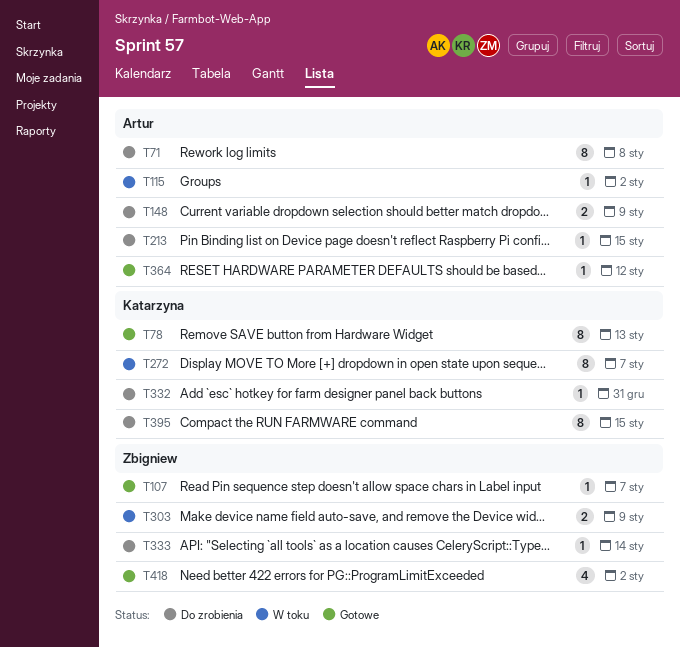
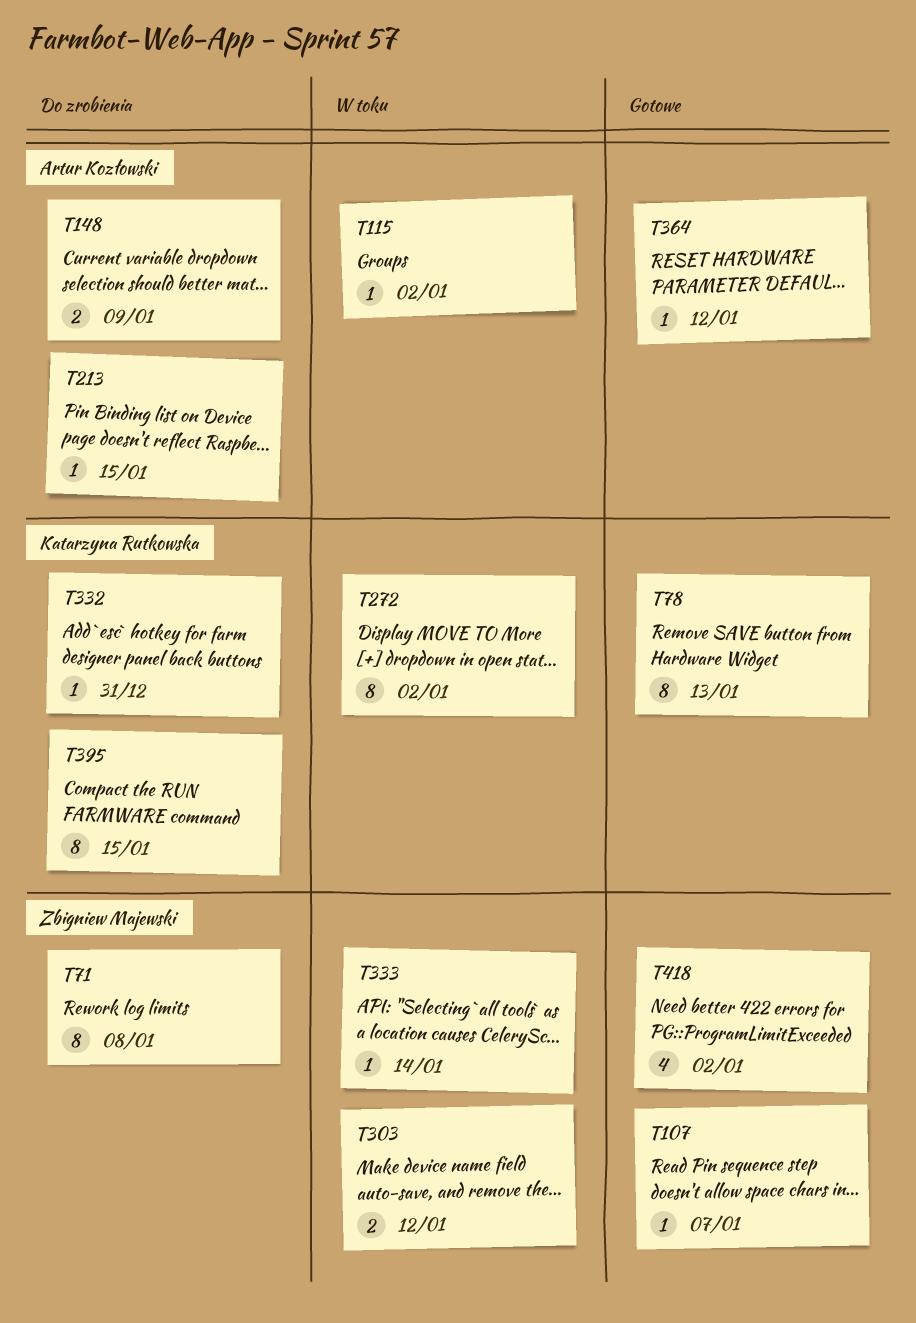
T71, owner: Artur Kozłowski -> Zbigniew Majewski
T272, due: Jan 7 -> Jan 2
T303, due: Jan 9 -> Jan 12
T333, status: Do zrobienia -> W toku

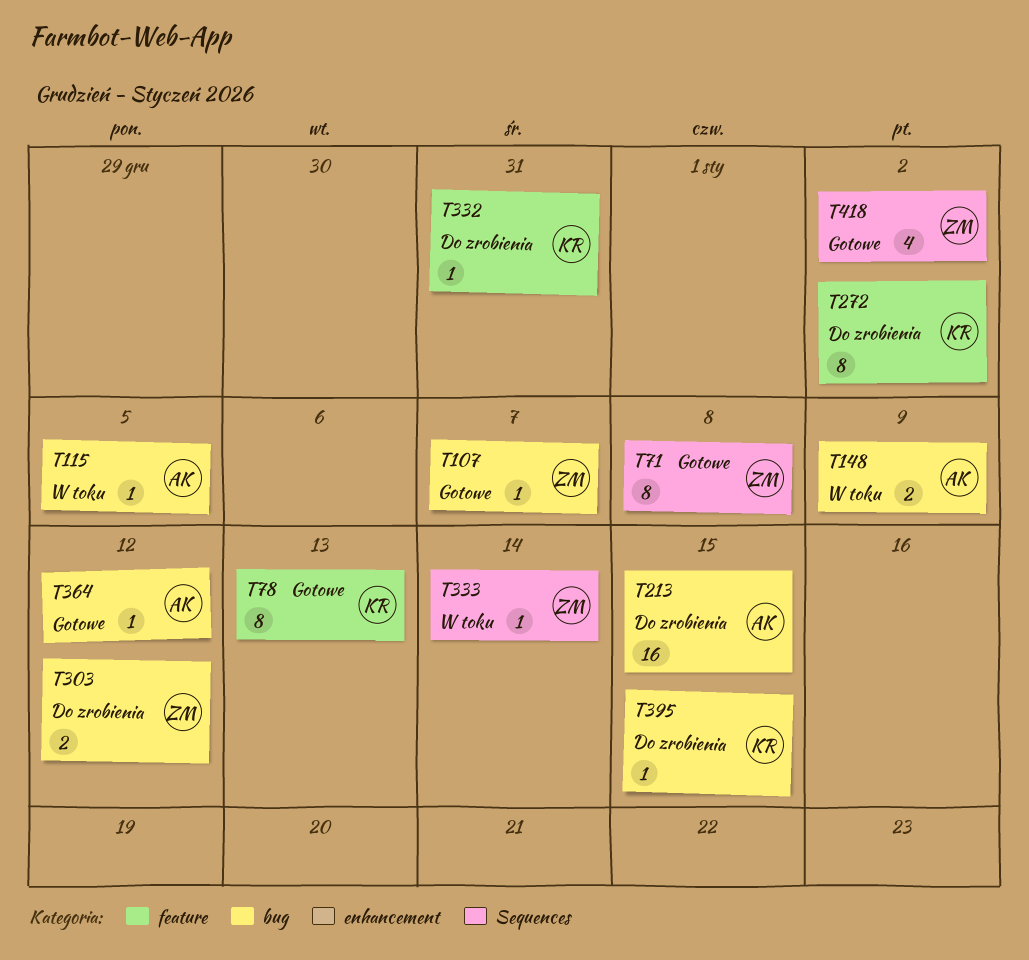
T71, status: Do zrobienia -> Gotowe
T115, due: Jan 2 -> Jan 5
T148, status: Do zrobienia -> W toku
T213, estimate: 1 -> 16
T272, status: W toku -> Do zrobienia
T303, status: W toku -> Do zrobienia
T395, estimate: 8 -> 1

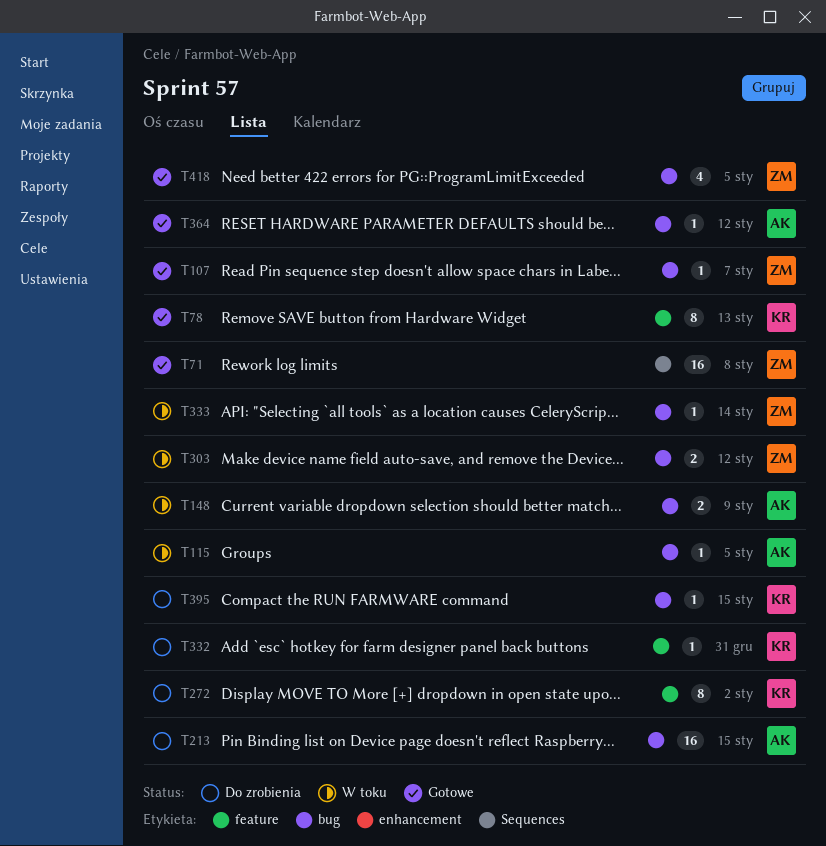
T71, estimate: 8 -> 16
T303, status: Do zrobienia -> W toku
T333, label: Sequences -> bug
T418, label: Sequences -> bug
T418, due: Jan 2 -> Jan 5

